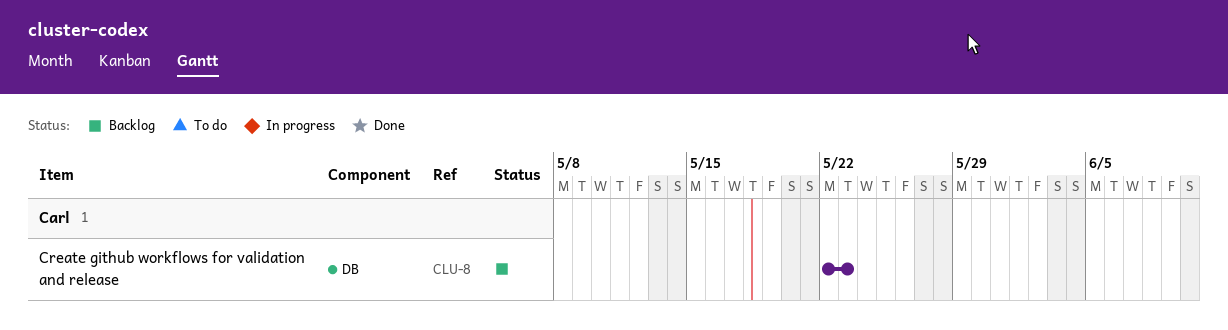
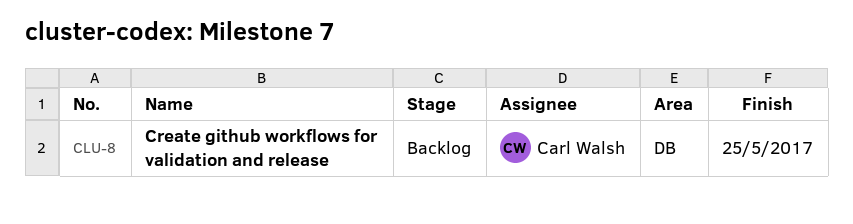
CLU-8, due: May 23 -> May 25

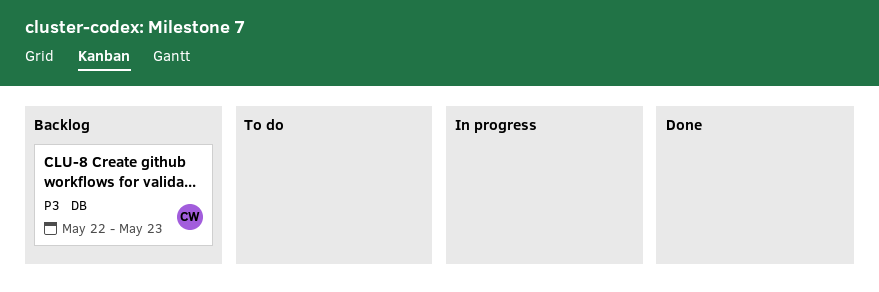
CLU-8, due: May 25 -> May 23

